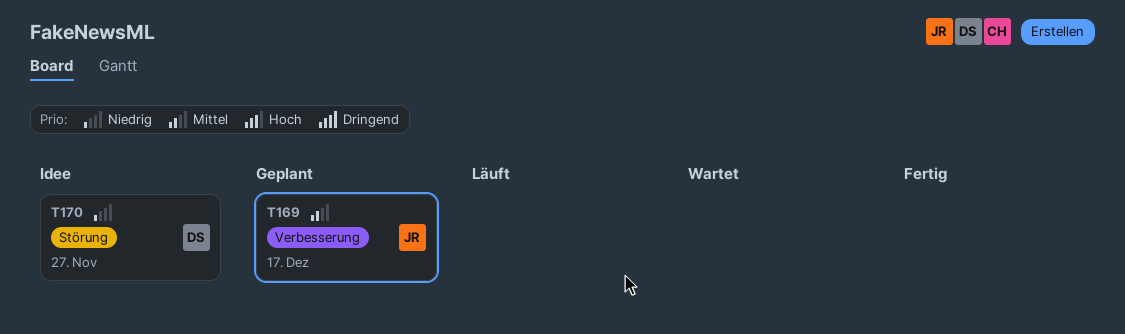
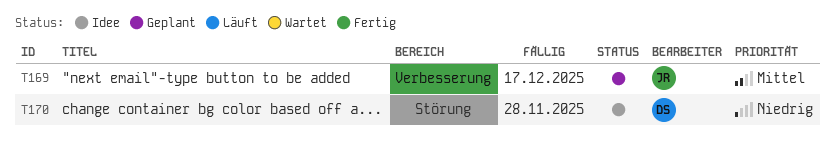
T170, due: Nov 27 -> Nov 28

